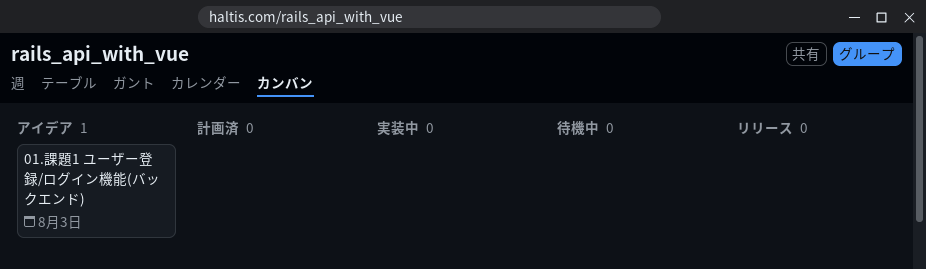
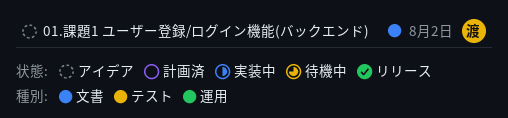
01.課題1 ユーザー登録/ログイン機能(バックエンド), due: Aug 3 -> Aug 2

